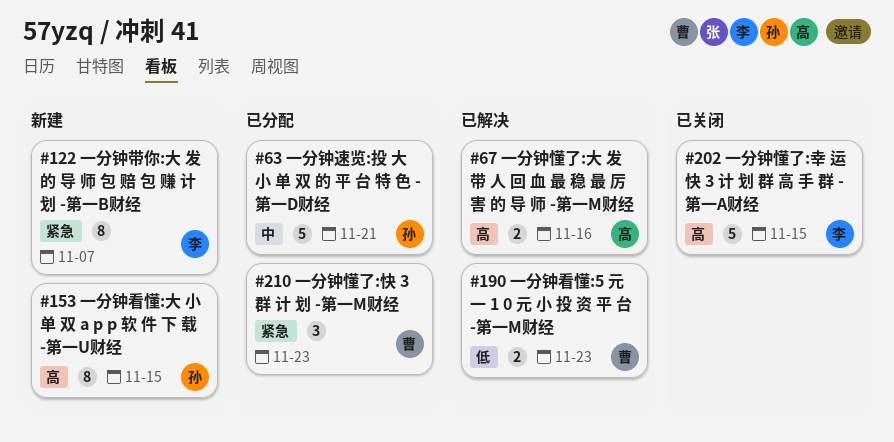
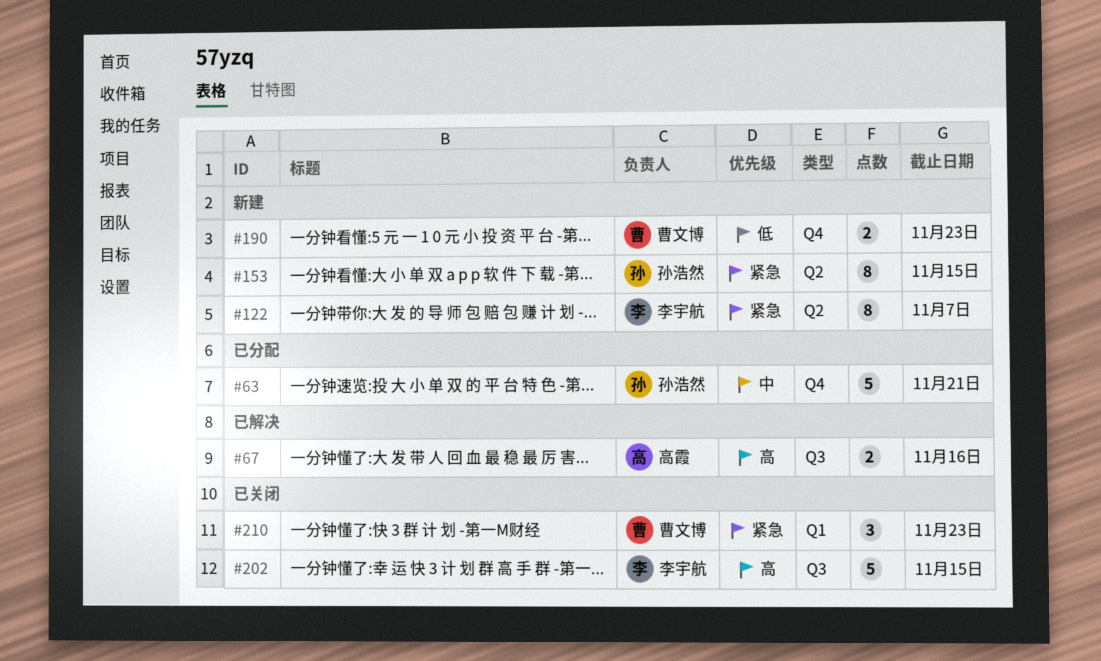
#153, priority: 高 -> 紧急
#190, status: 已解决 -> 新建
#210, status: 已分配 -> 已关闭

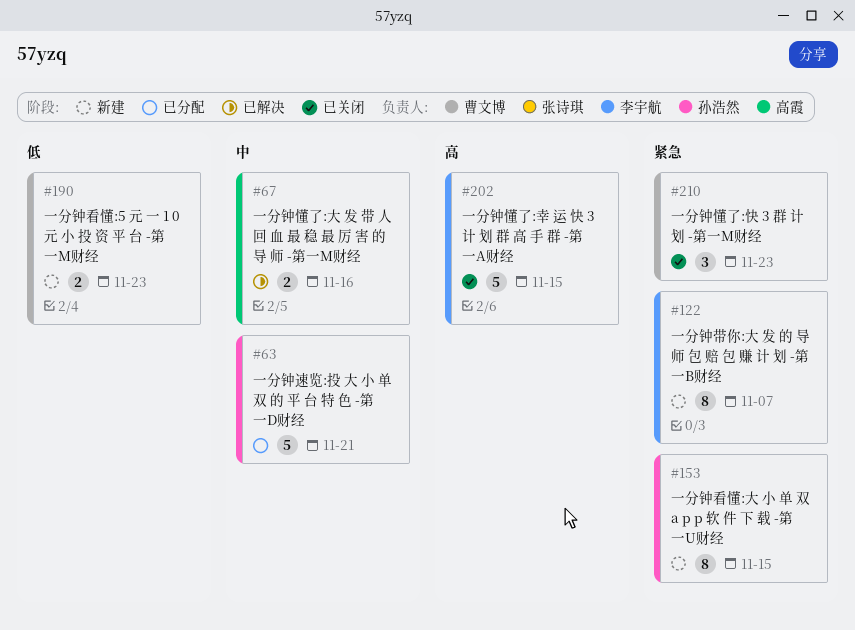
#67, priority: 高 -> 中

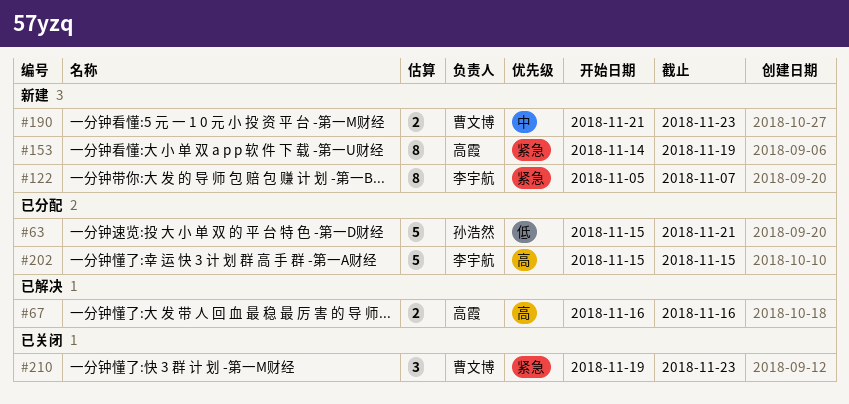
#63, priority: 中 -> 低
#67, priority: 中 -> 高
#153, owner: 孙浩然 -> 高霞
#153, due: Nov 15 -> Nov 19
#190, priority: 低 -> 中
#202, status: 已关闭 -> 已分配

